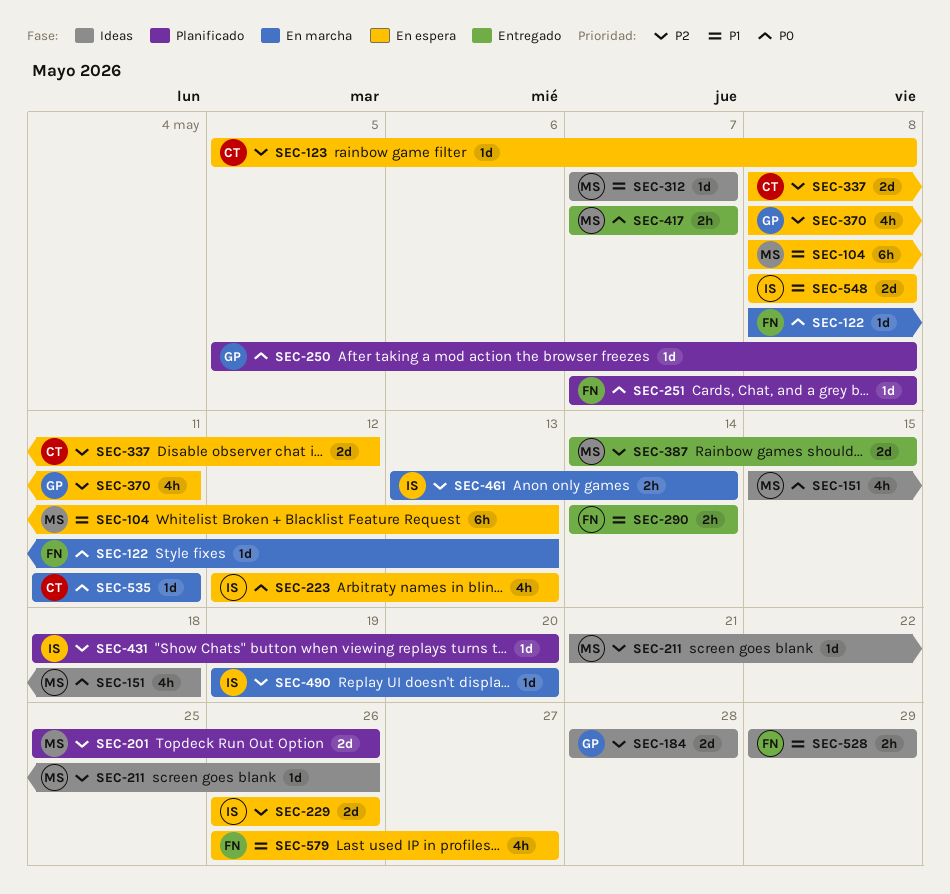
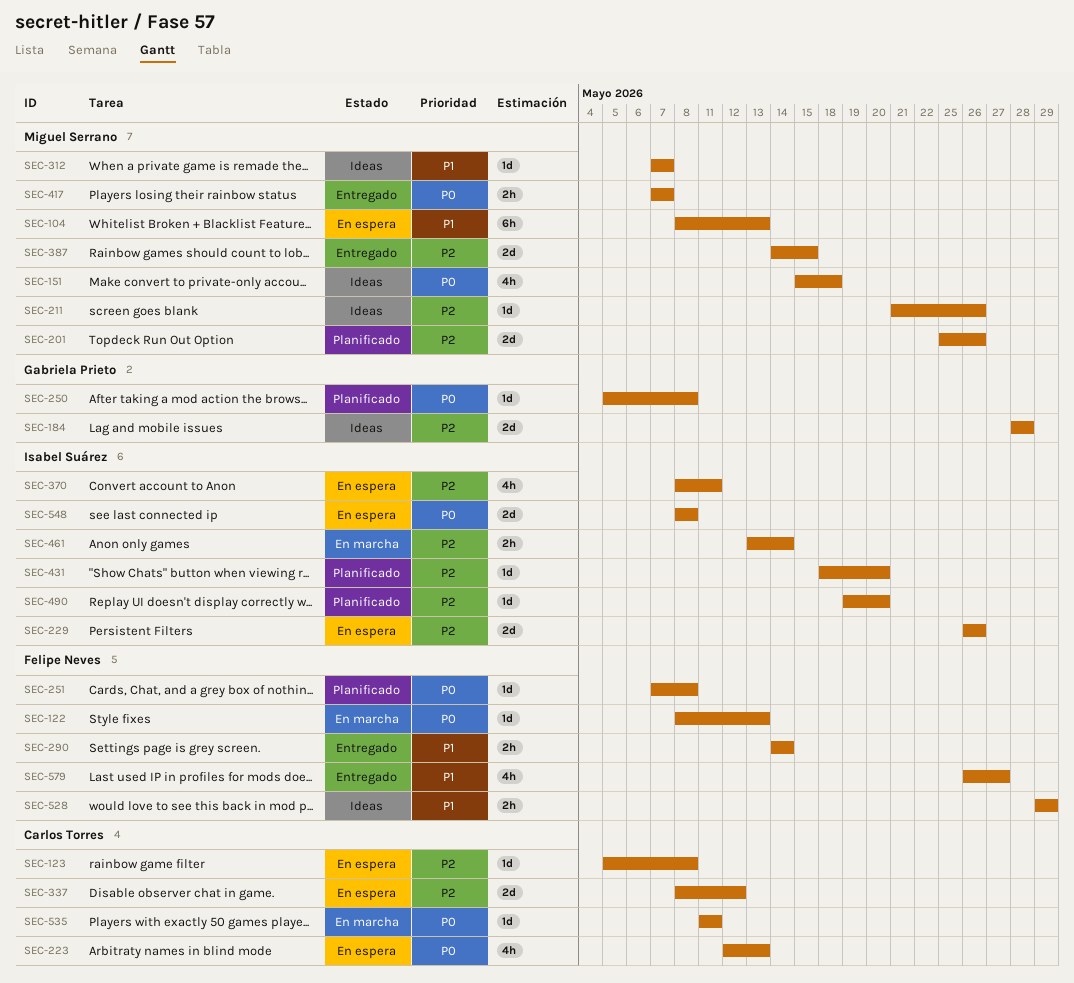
SEC-223, owner: Isabel Suárez -> Carlos Torres
SEC-370, owner: Gabriela Prieto -> Isabel Suárez
SEC-490, status: En marcha -> Planificado
SEC-548, priority: P1 -> P0
SEC-579, status: En espera -> Entregado

